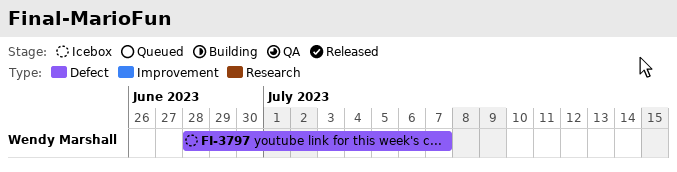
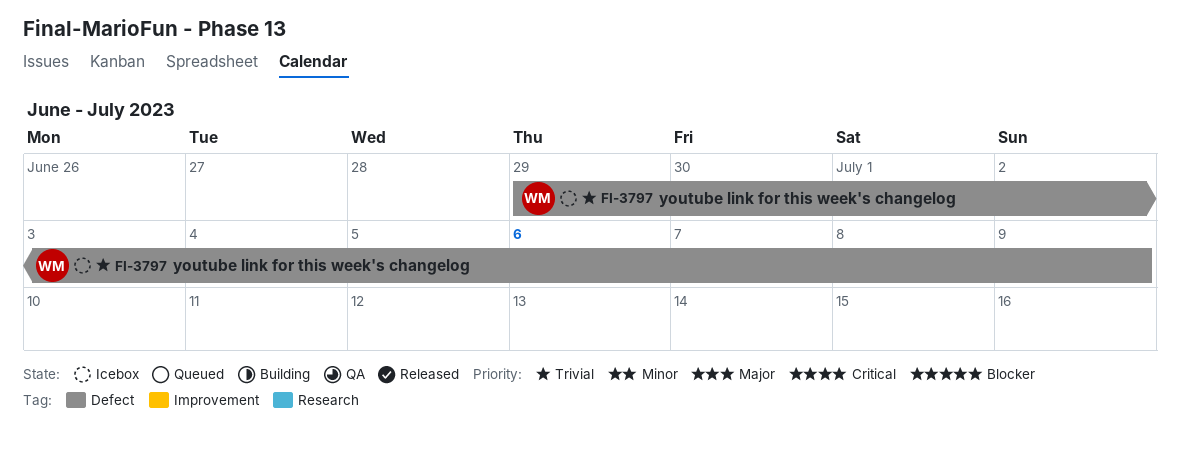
FI-3797, start: Jun 28 -> Jun 29
FI-3797, due: Jul 7 -> Jul 9

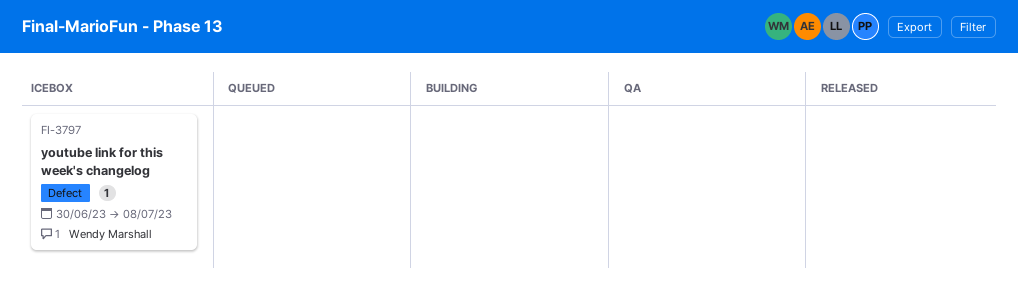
FI-3797, start: Jun 29 -> Jun 30
FI-3797, due: Jul 9 -> Jul 8

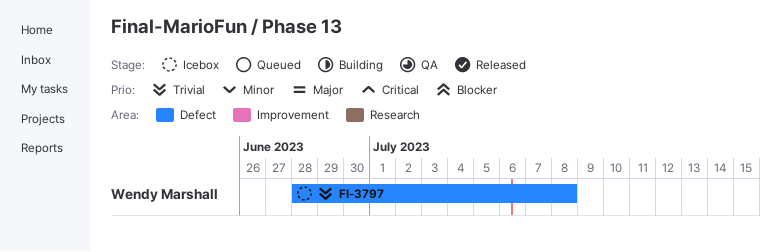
FI-3797, start: Jun 30 -> Jun 28

